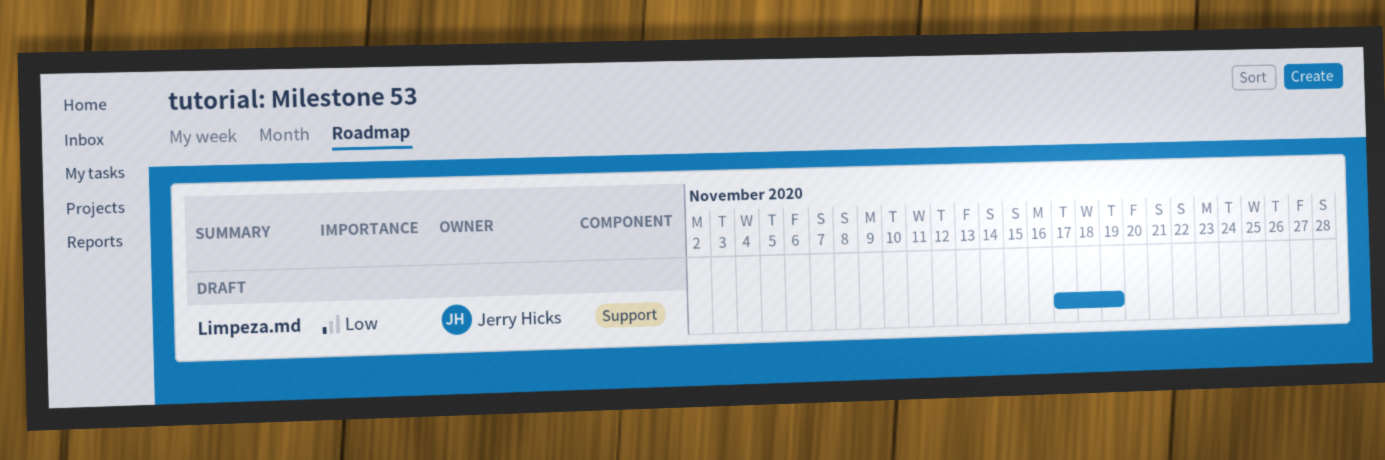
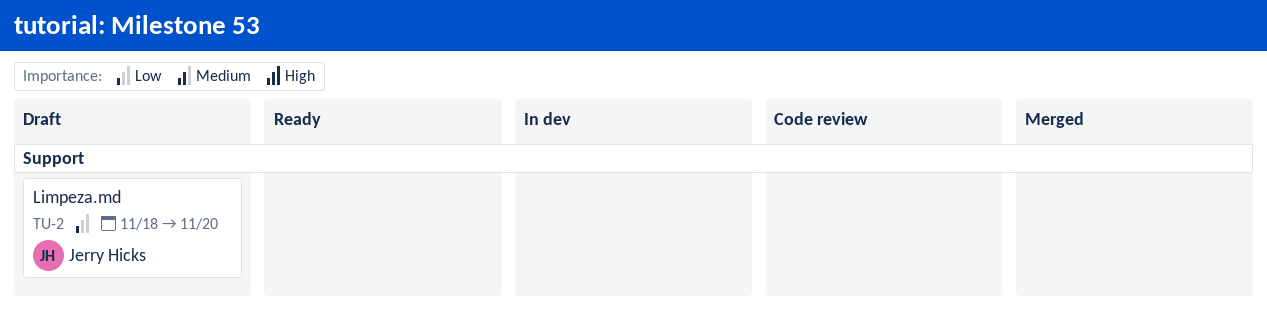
Limpeza.md, start: Nov 17 -> Nov 18
Limpeza.md, due: Nov 19 -> Nov 20

